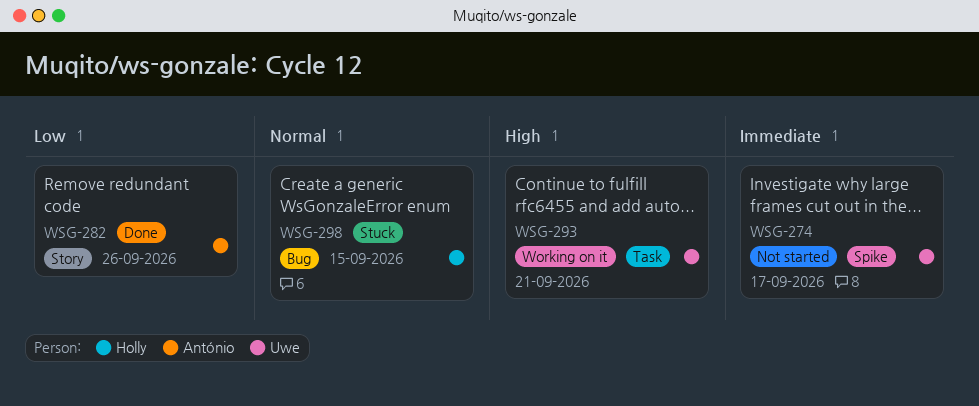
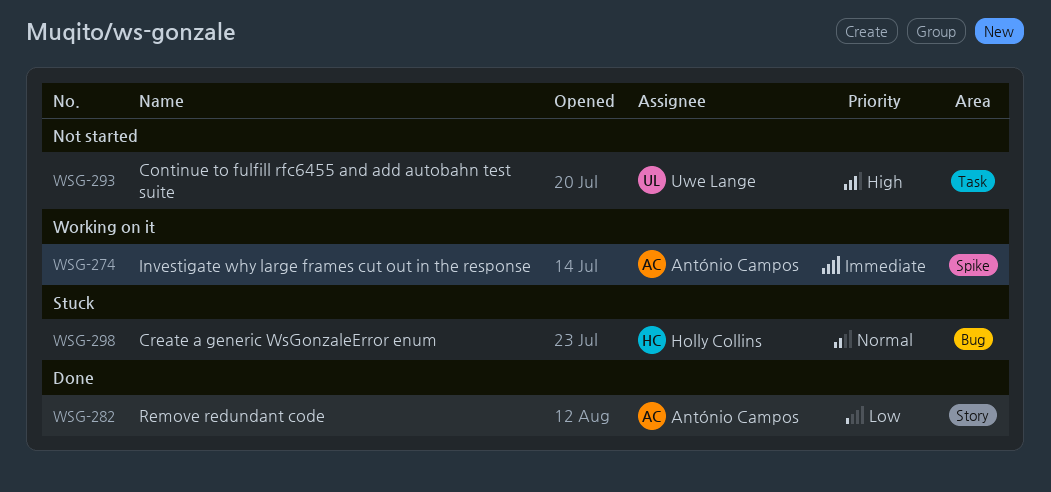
WSG-274, status: Not started -> Working on it
WSG-274, owner: Uwe Lange -> António Campos
WSG-293, status: Working on it -> Not started

